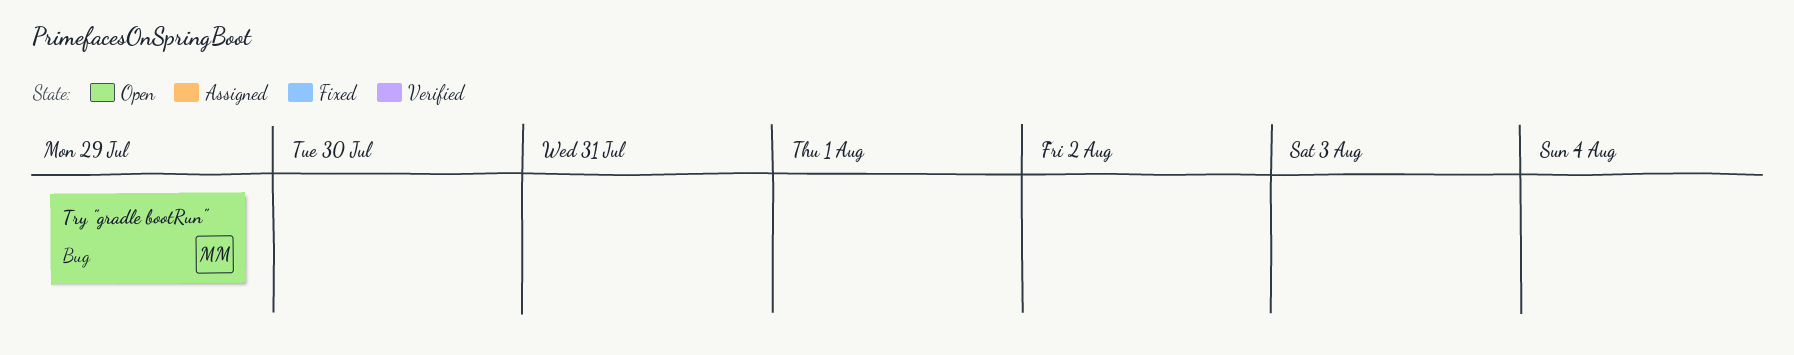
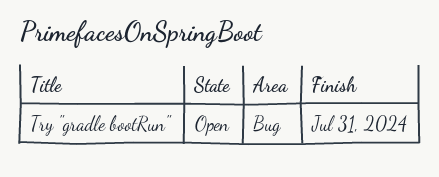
Try "gradle bootRun", due: Jul 29 -> Jul 31

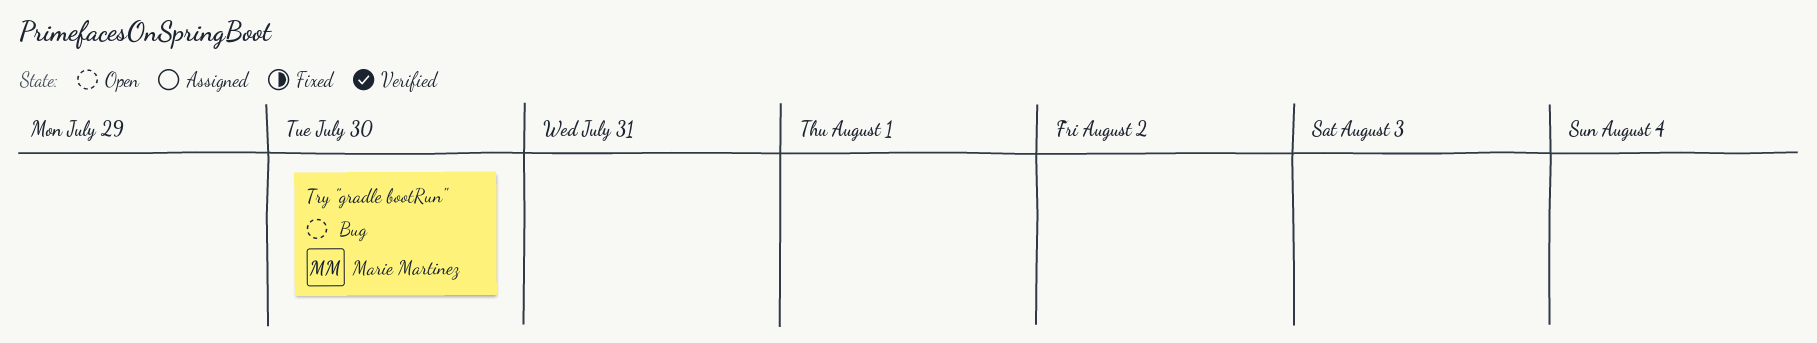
Try "gradle bootRun", due: Jul 31 -> Jul 30

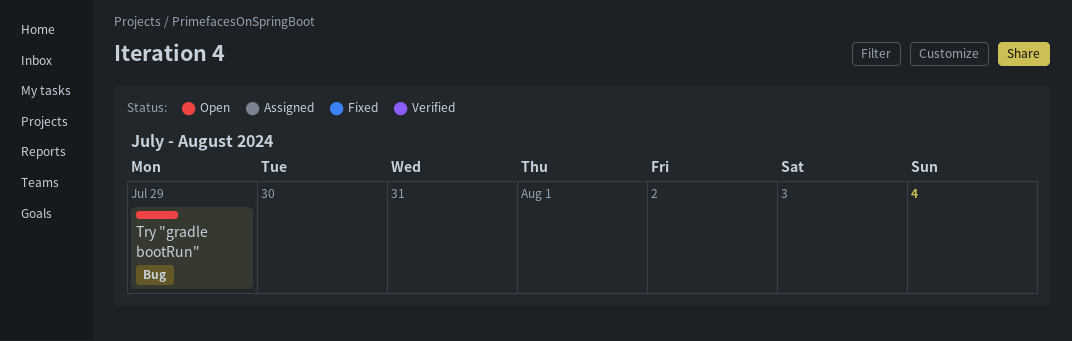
Try "gradle bootRun", due: Jul 30 -> Jul 29

